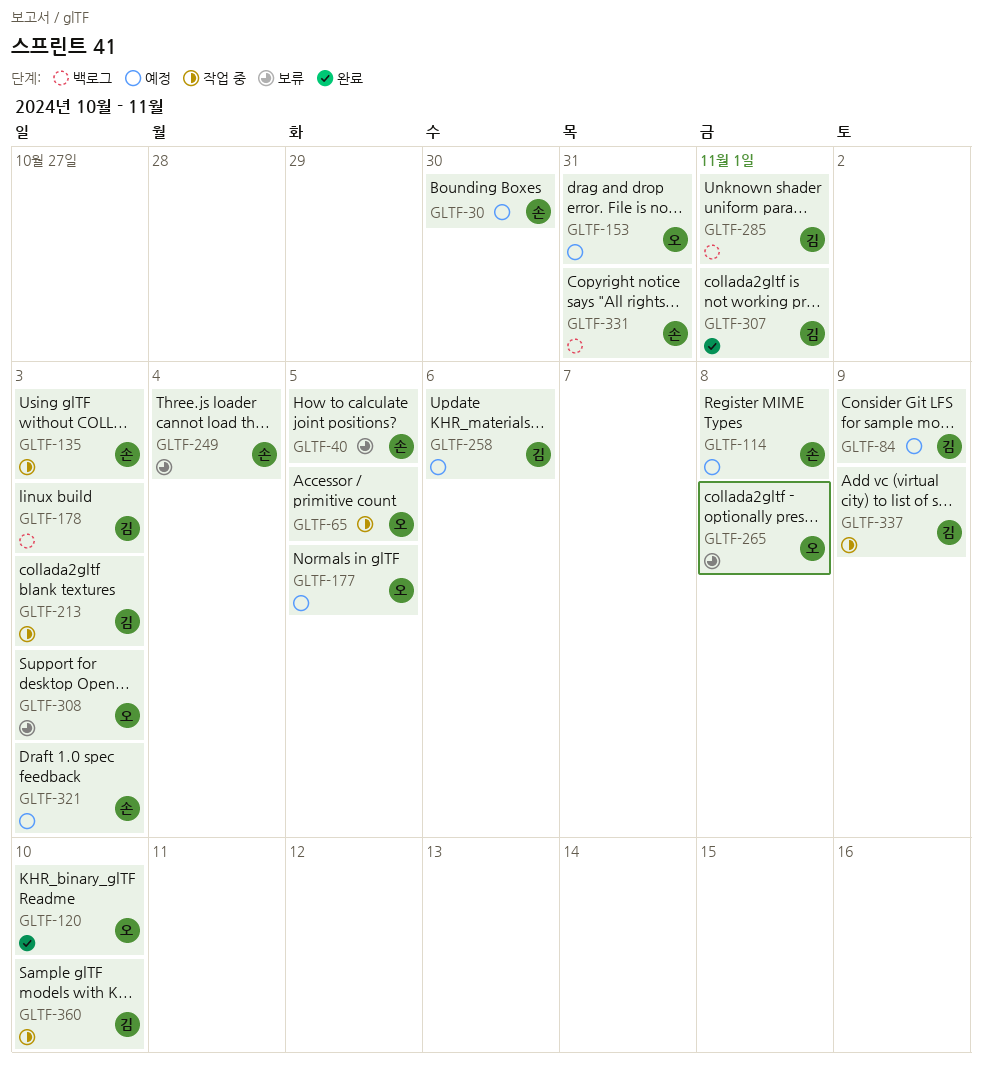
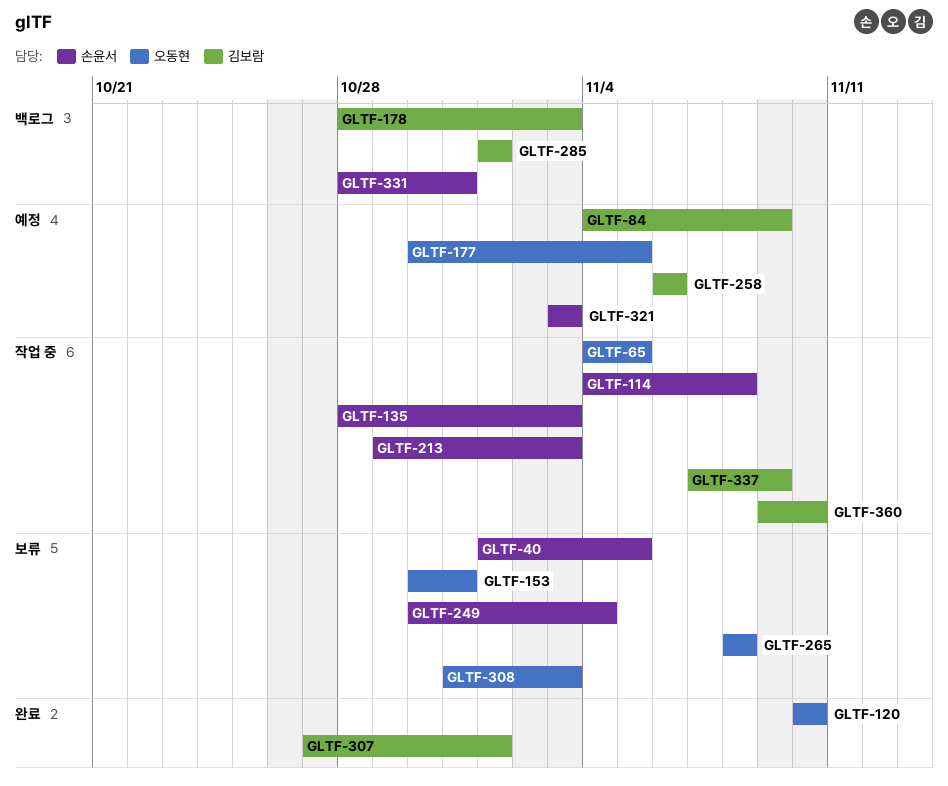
GLTF-30: present -> none
GLTF-114, status: 예정 -> 작업 중
GLTF-153, status: 예정 -> 보류
GLTF-213, owner: 김보람 -> 손윤서

